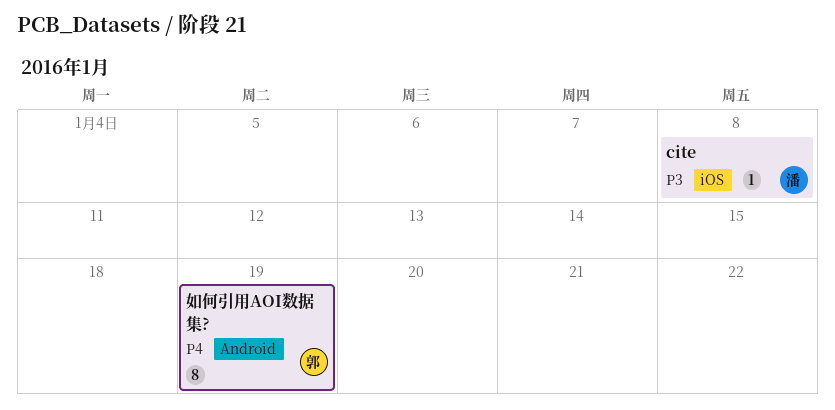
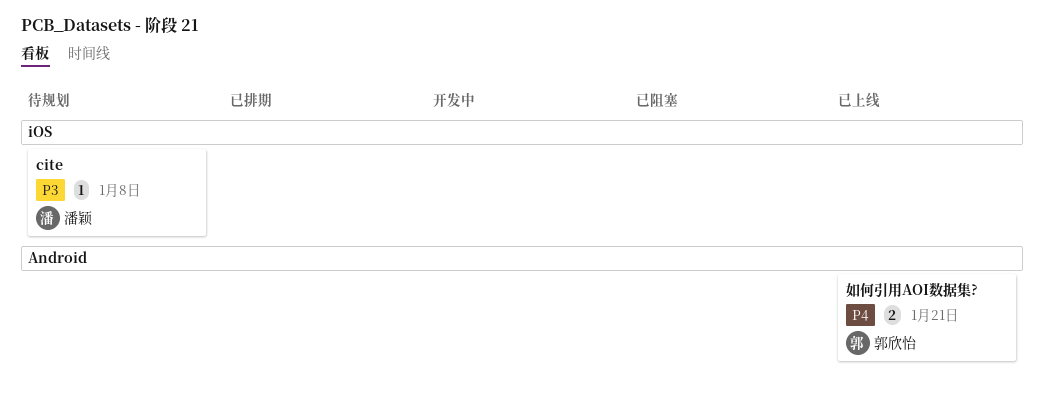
如何引用AOI数据集?, estimate: 8 -> 2
如何引用AOI数据集?, due: Jan 19 -> Jan 21

